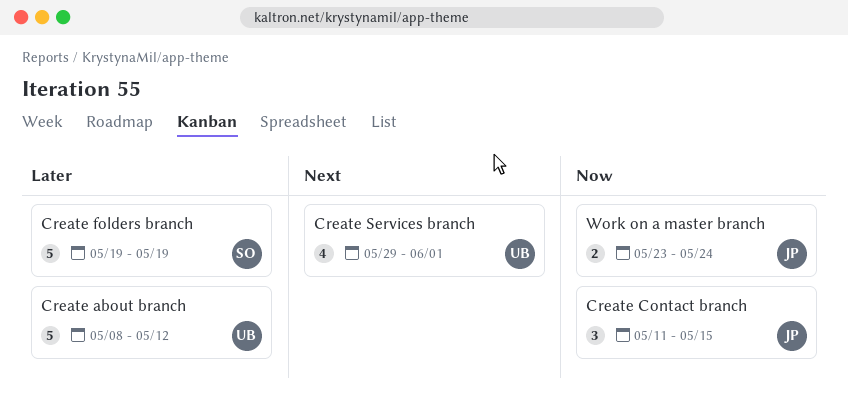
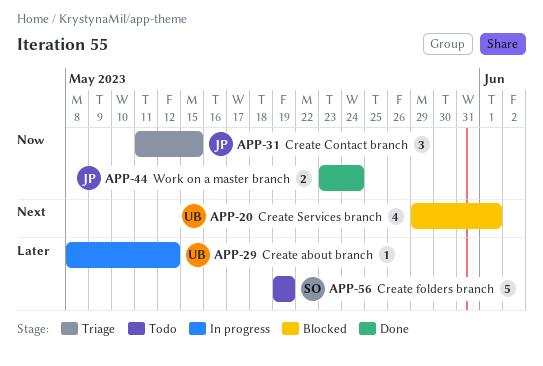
Create about branch, estimate: 5 -> 1

